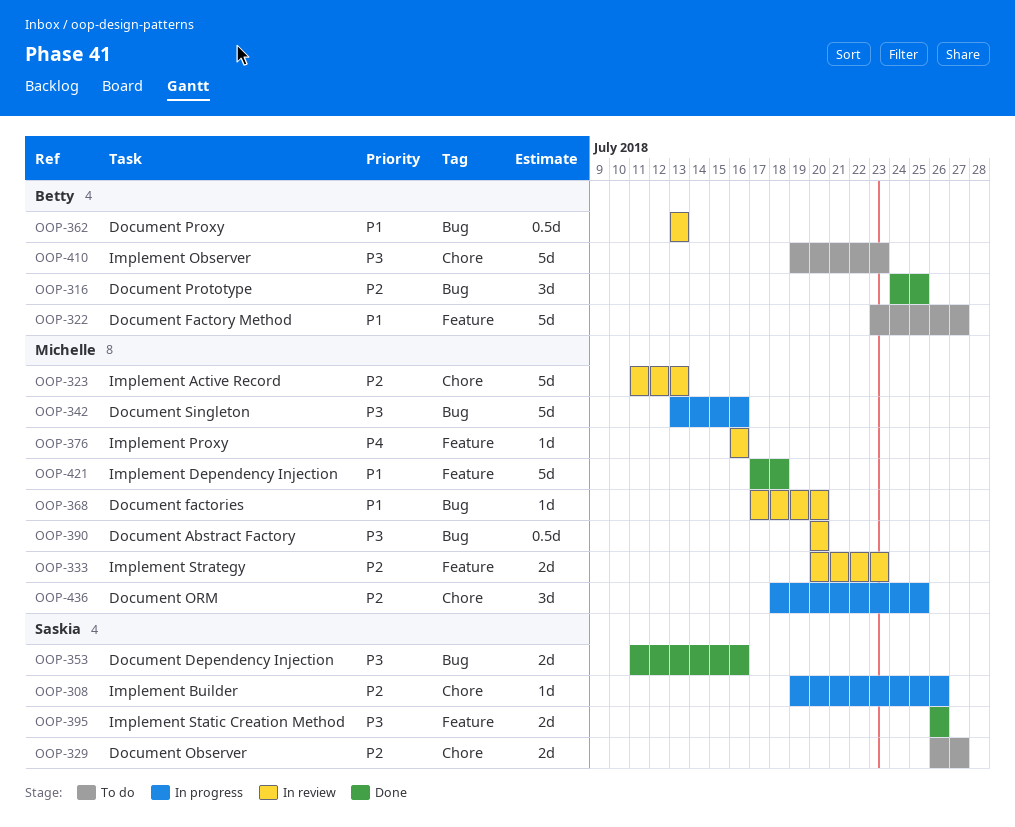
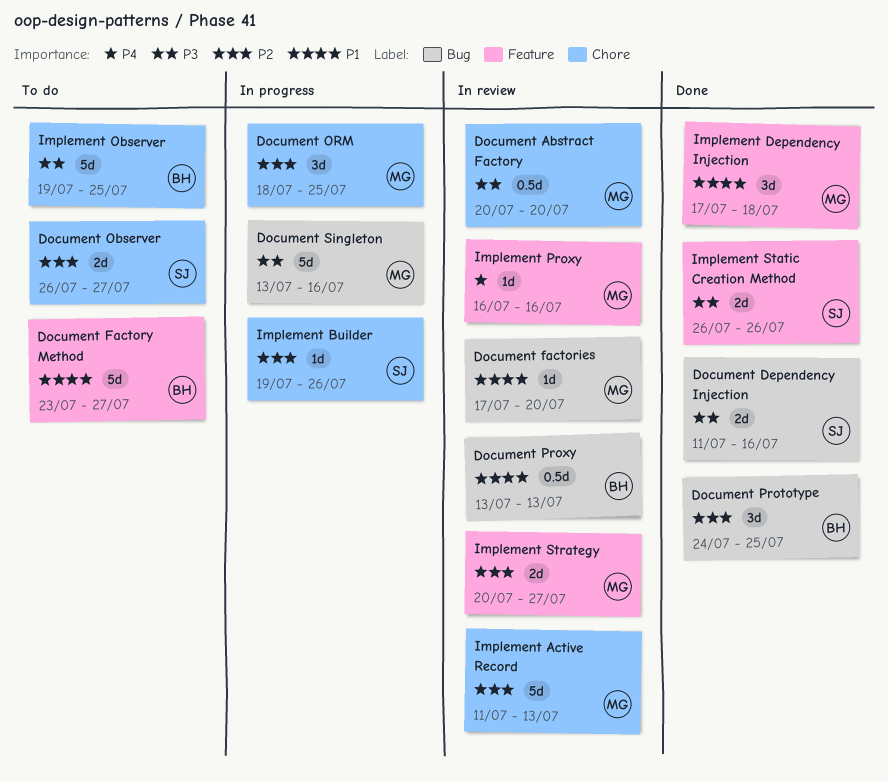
Document Abstract Factory, label: Bug -> Chore
Implement Dependency Injection, estimate: 5d -> 3d
Implement Observer, due: Jul 23 -> Jul 25
Implement Strategy, due: Jul 23 -> Jul 27

